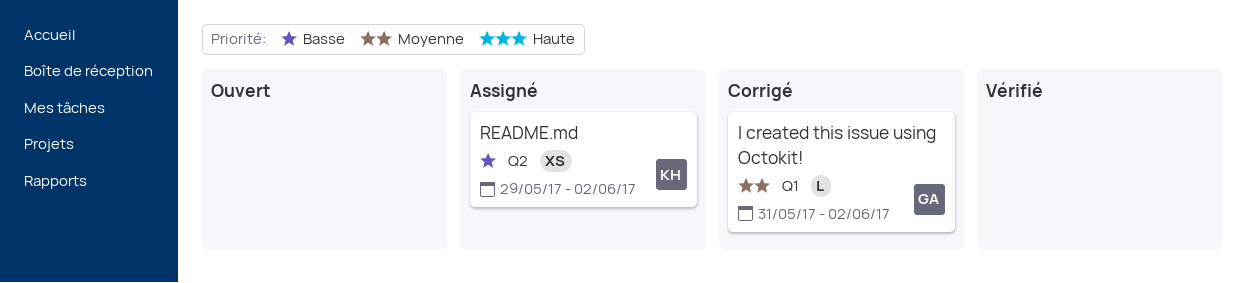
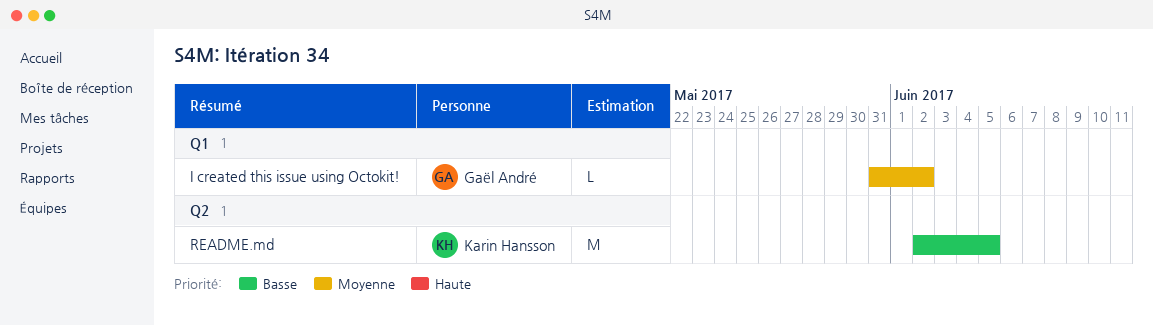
README.md, estimate: XS -> M
README.md, start: May 29 -> Jun 2
README.md, due: Jun 2 -> Jun 5

